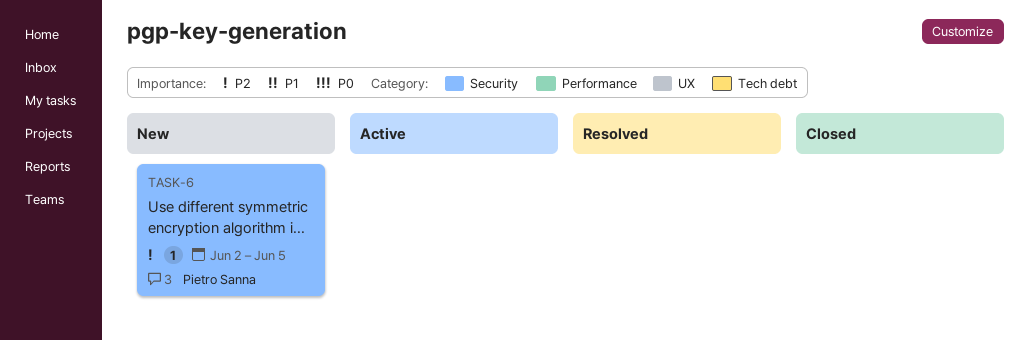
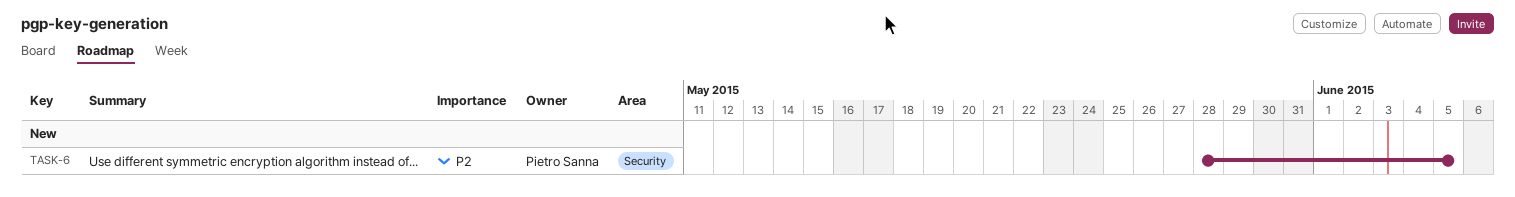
TASK-6, start: Jun 2 -> May 28

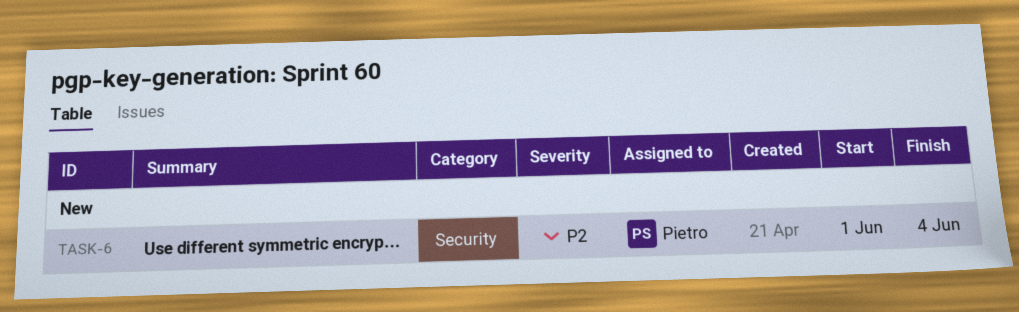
TASK-6, start: May 28 -> Jun 1
TASK-6, due: Jun 5 -> Jun 4

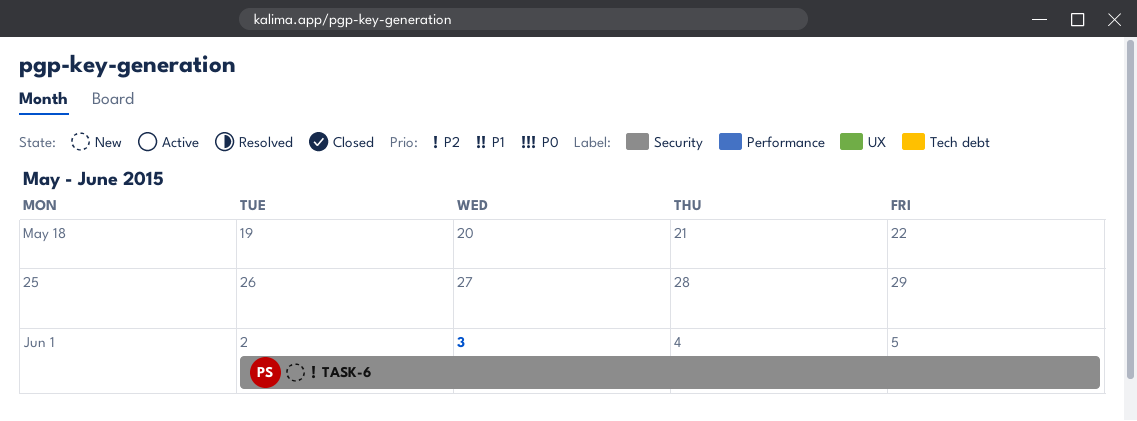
TASK-6, start: Jun 1 -> Jun 2
TASK-6, due: Jun 4 -> Jun 5

